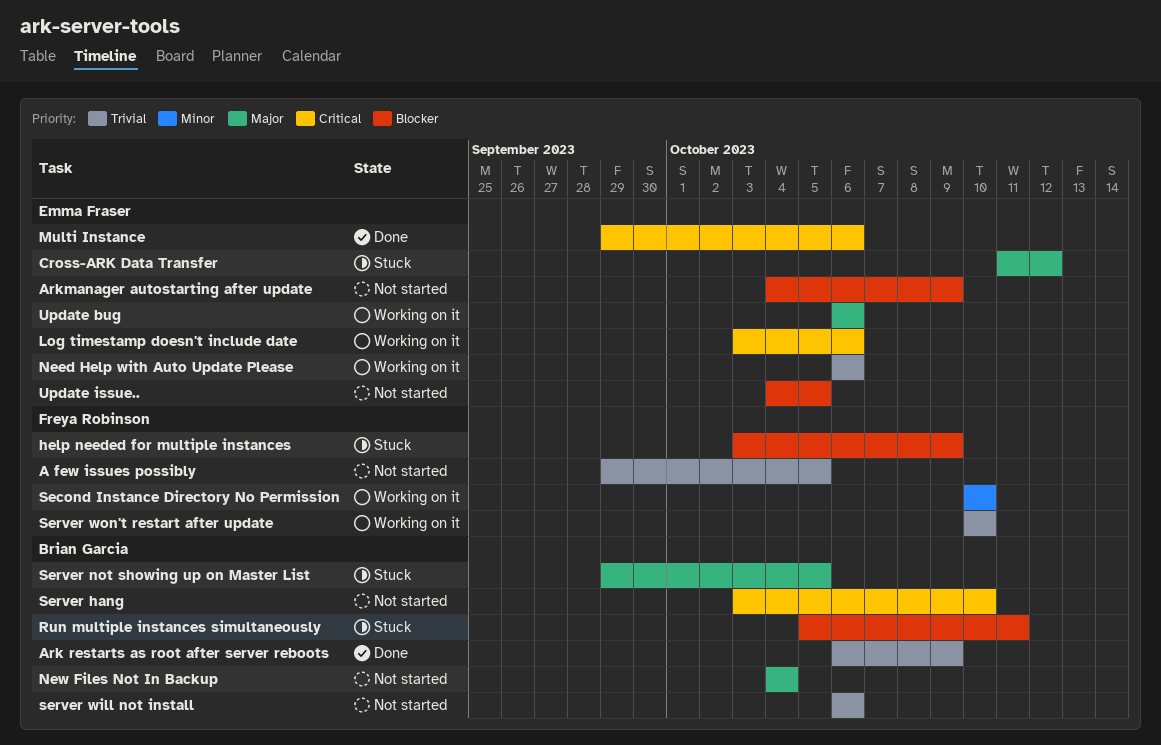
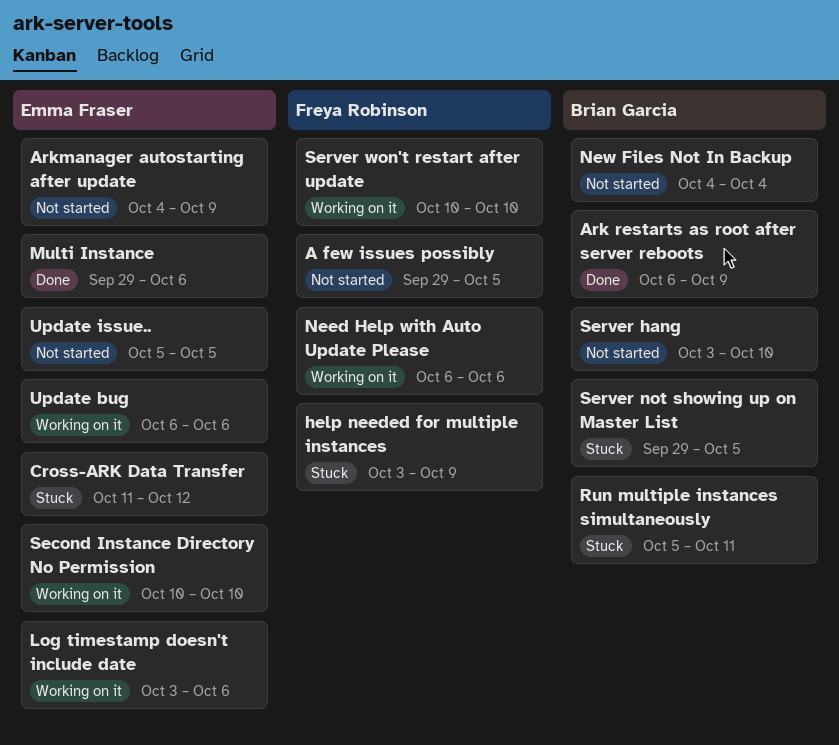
Need Help with Auto Update Please, owner: Emma Fraser -> Freya Robinson
Second Instance Directory No Permission, owner: Freya Robinson -> Emma Fraser
server will not install: present -> none
Update issue.., start: Oct 4 -> Oct 5

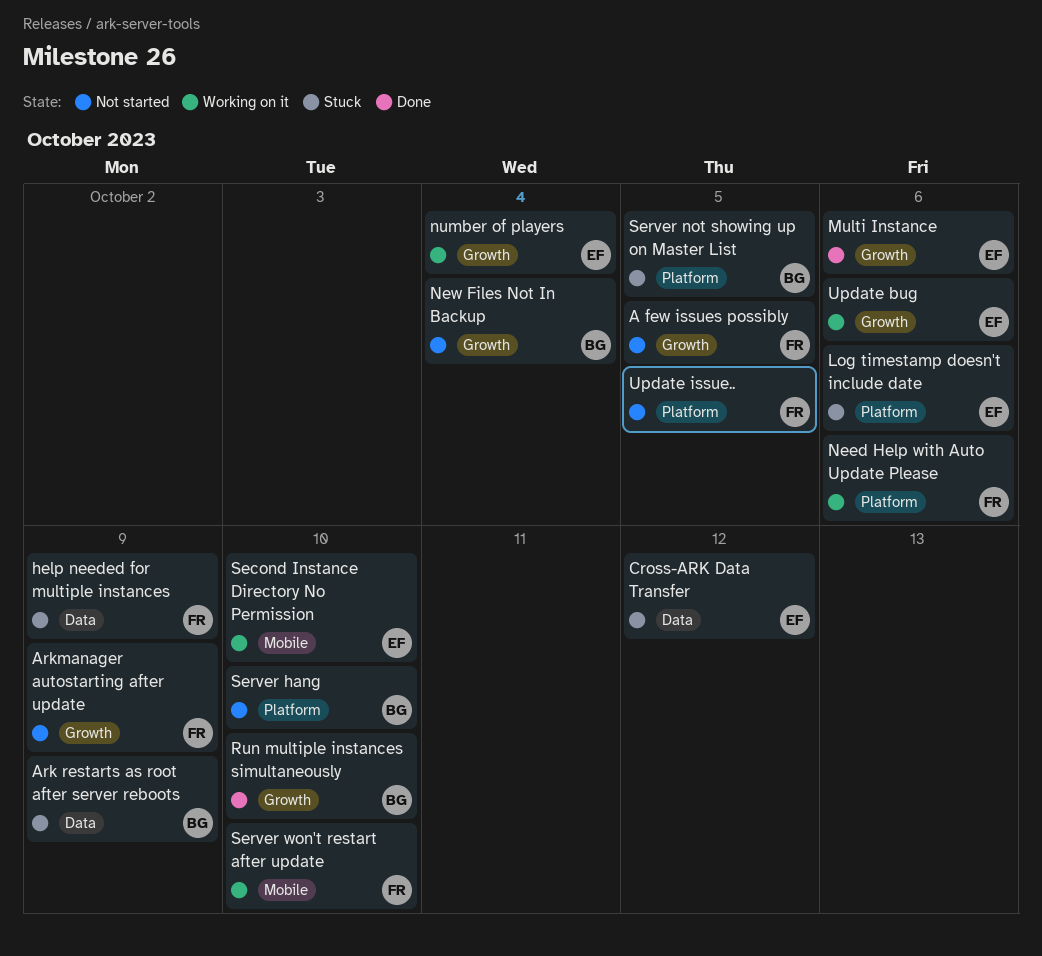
Ark restarts as root after server reboots, status: Done -> Stuck
Arkmanager autostarting after update, owner: Emma Fraser -> Freya Robinson
Log timestamp doesn't include date, status: Working on it -> Stuck
number of players: none -> present
Run multiple instances simultaneously, status: Stuck -> Done
Run multiple instances simultaneously, due: Oct 11 -> Oct 10
Update issue.., owner: Emma Fraser -> Freya Robinson

